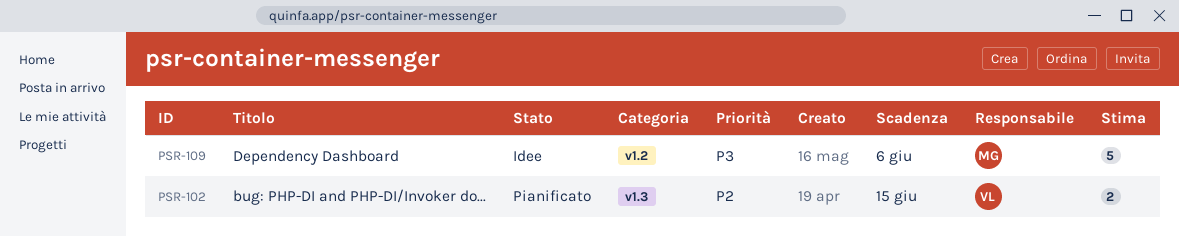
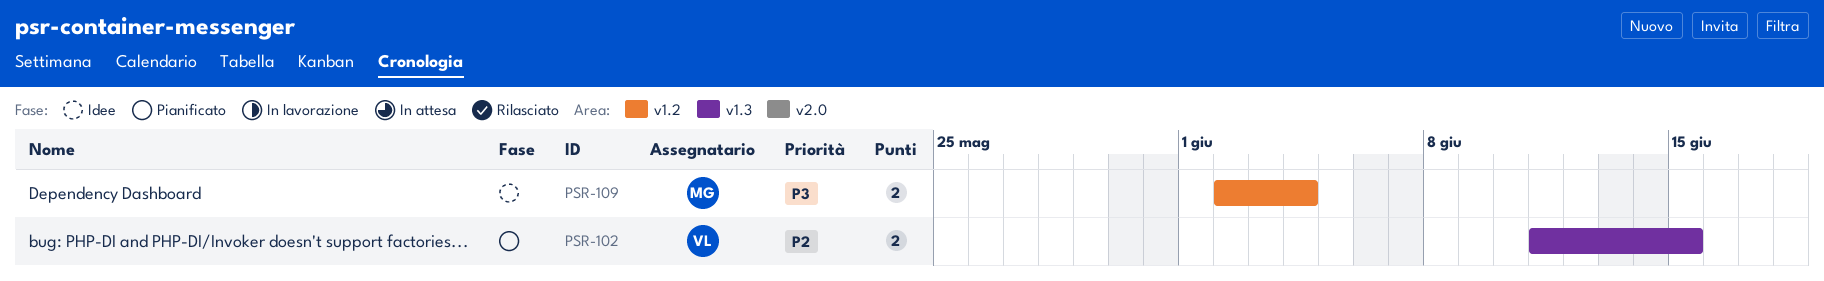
PSR-109, estimate: 5 -> 2
PSR-109, due: Jun 6 -> Jun 4

